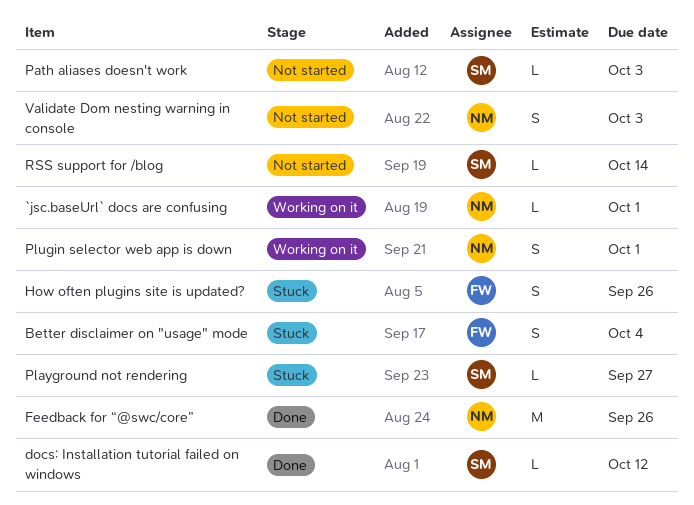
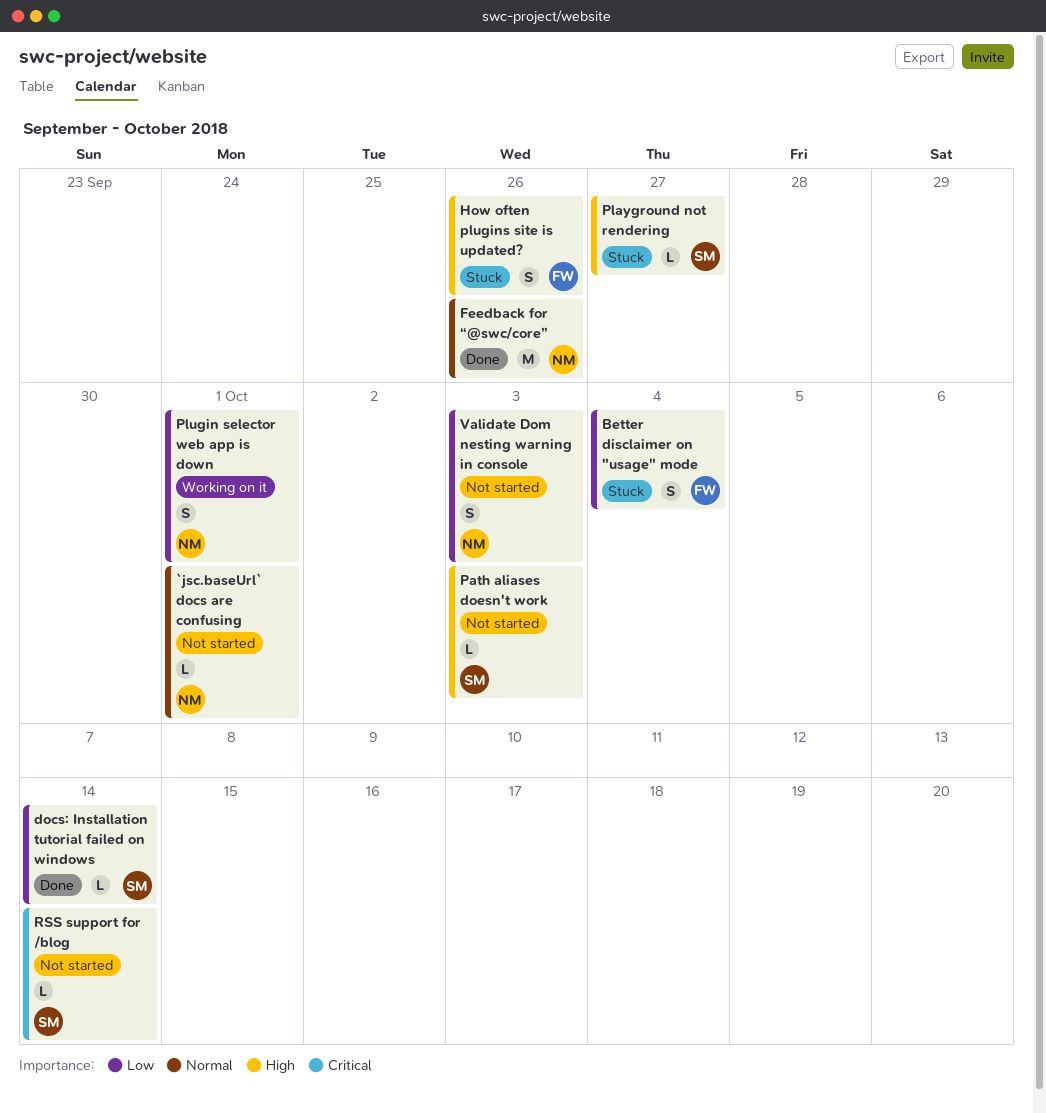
`jsc.baseUrl` docs are confusing, status: Working on it -> Not started
docs: Installation tutorial failed on windows, due: Oct 12 -> Oct 14

